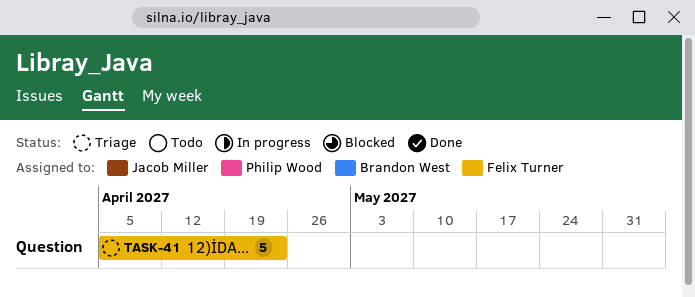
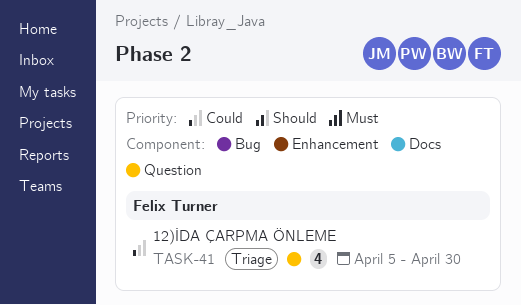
TASK-41, estimate: 5 -> 4
TASK-41, due: Apr 23 -> Apr 30

